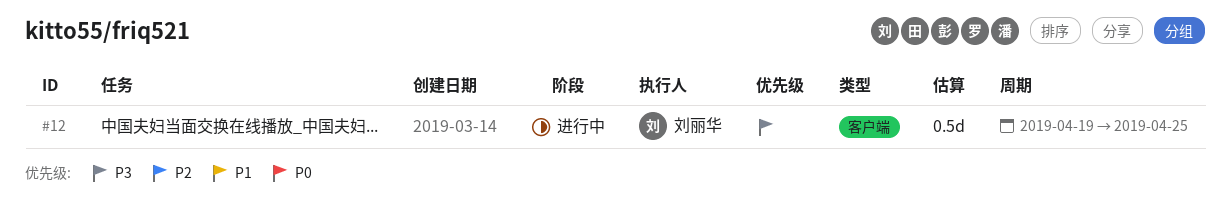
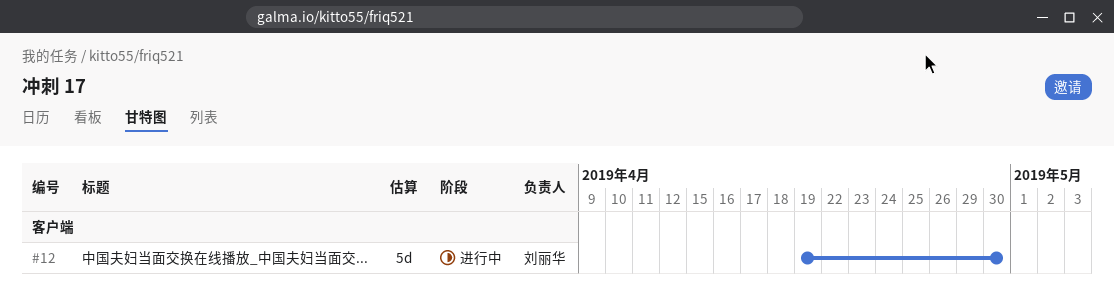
#12, estimate: 0.5d -> 5d
#12, due: Apr 25 -> Apr 30

